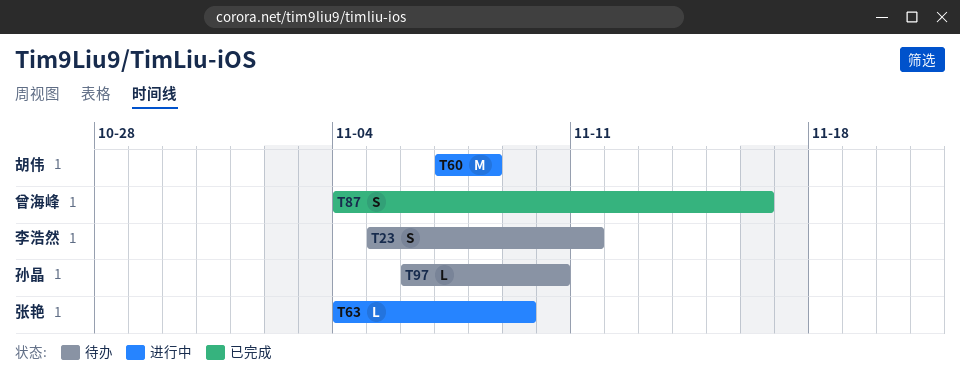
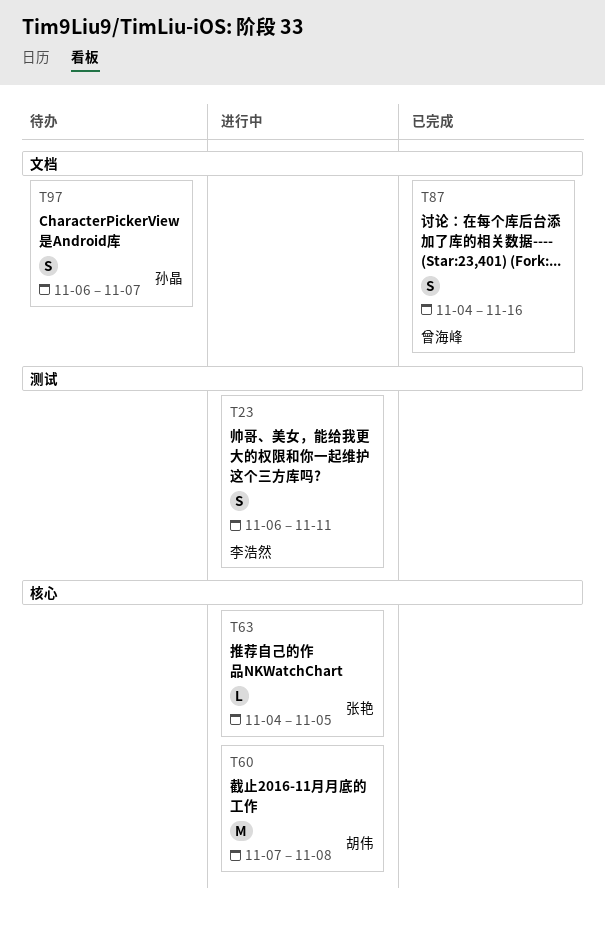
T23, status: 待办 -> 进行中
T23, start: Nov 5 -> Nov 6
T63, due: Nov 9 -> Nov 5
T97, estimate: L -> S
T97, due: Nov 10 -> Nov 7

